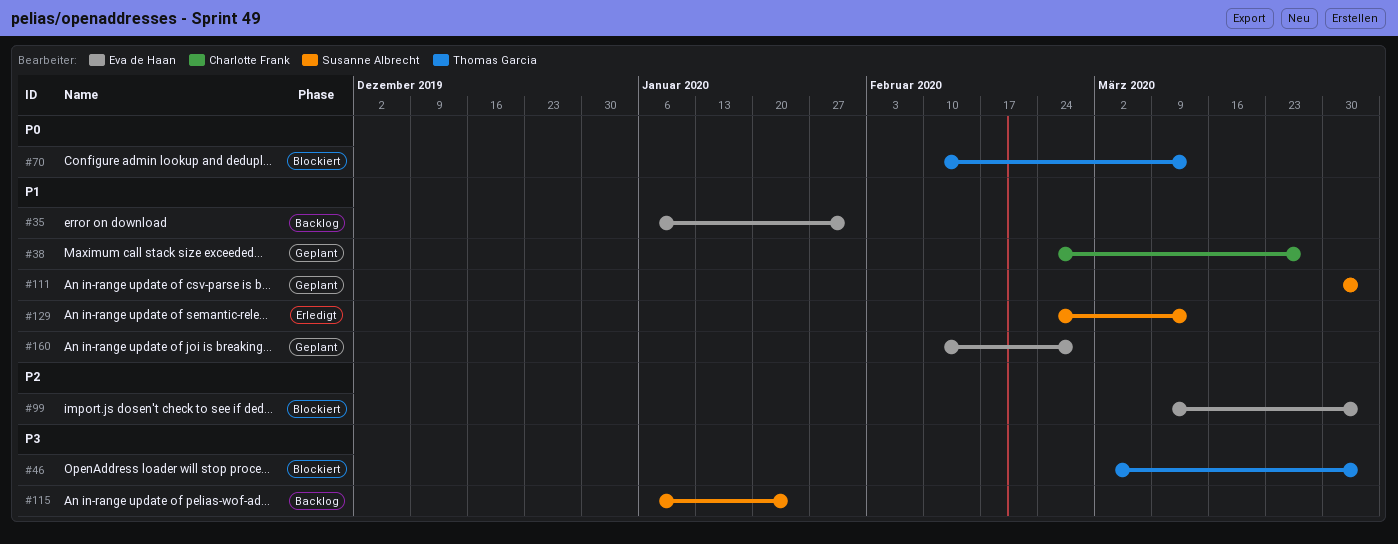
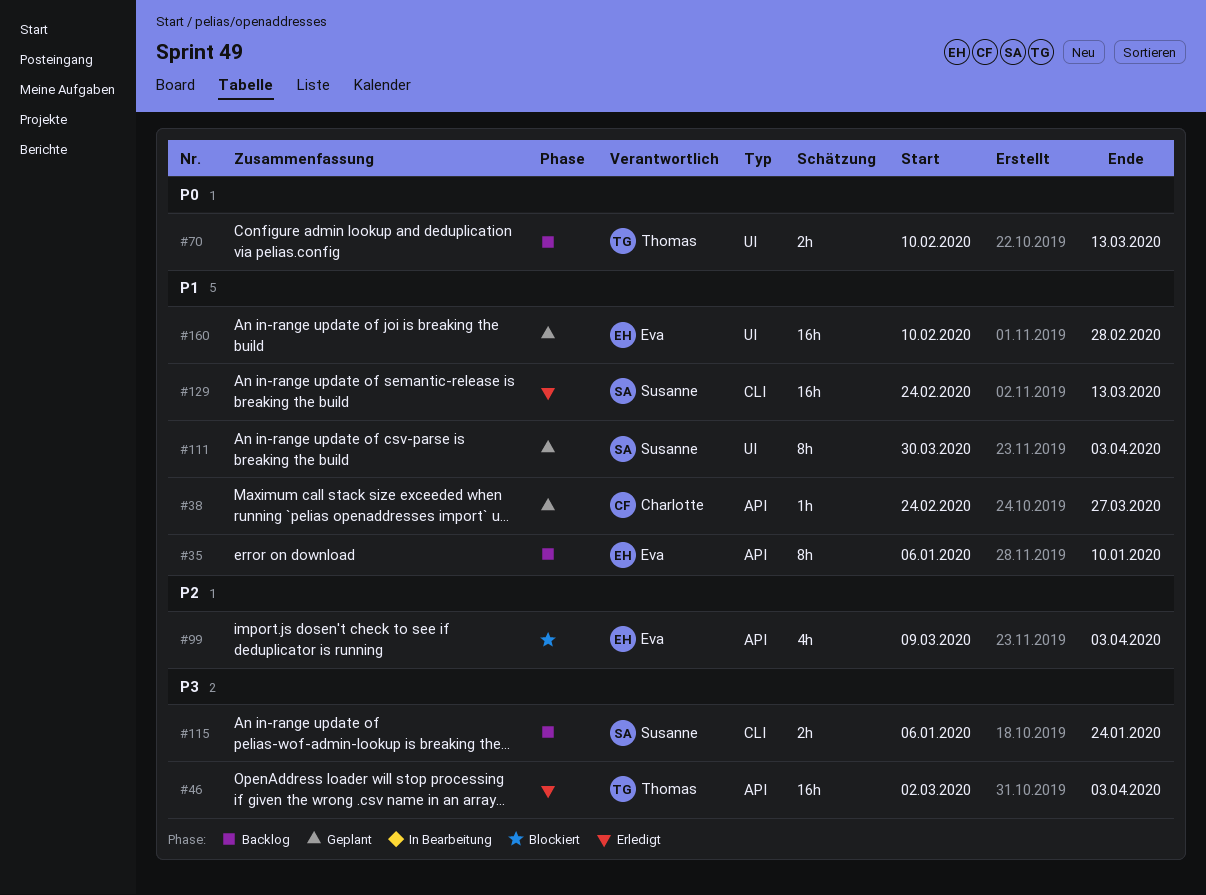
#35, due: Jan 31 -> Jan 10
#46, status: Blockiert -> Erledigt
#70, status: Blockiert -> Backlog

